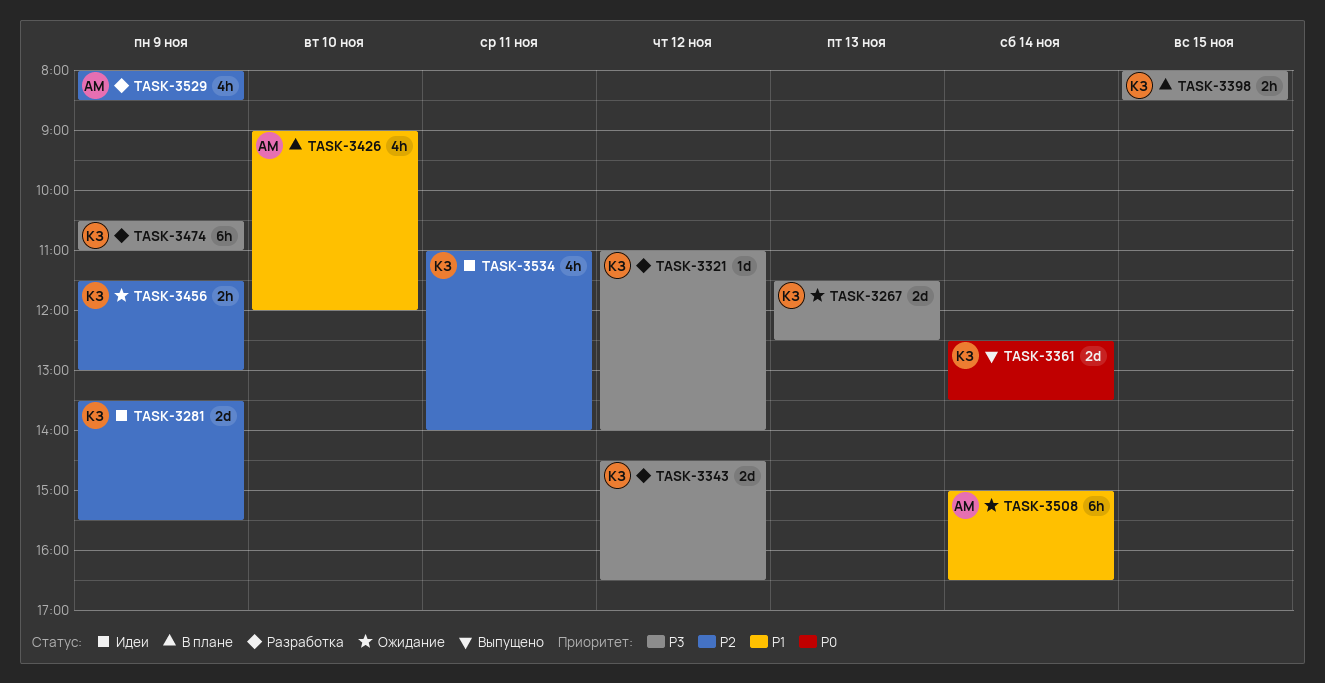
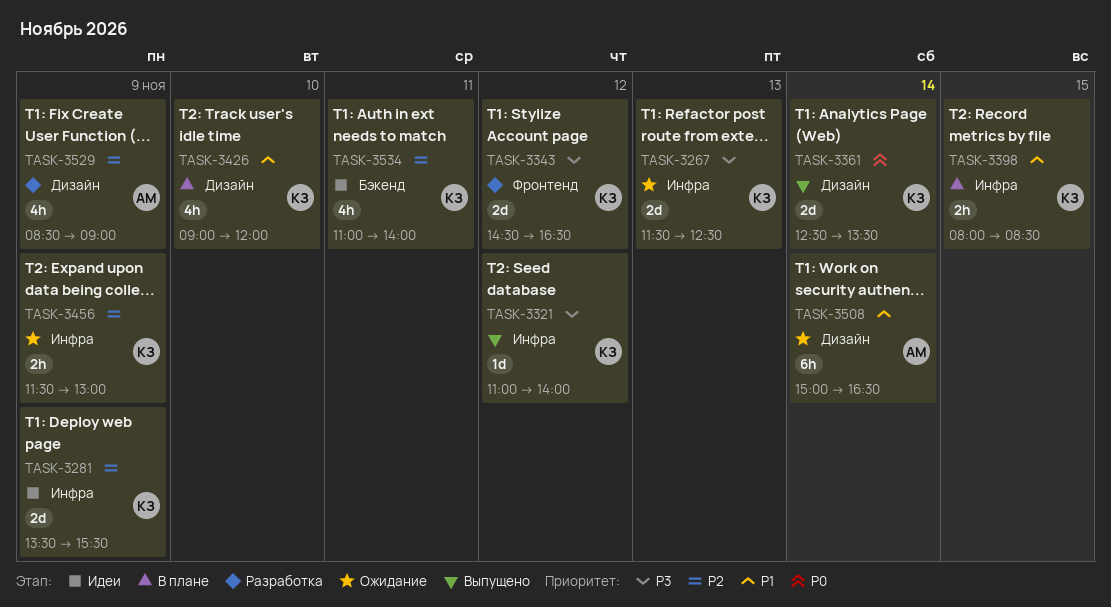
TASK-3321, status: Разработка -> Выпущено
TASK-3398, priority: P3 -> P1
TASK-3426, owner: АМ -> КЗ
TASK-3474: present -> none
TASK-3529, begins: 08:00 -> 08:30
TASK-3529, ends: 08:30 -> 09:00

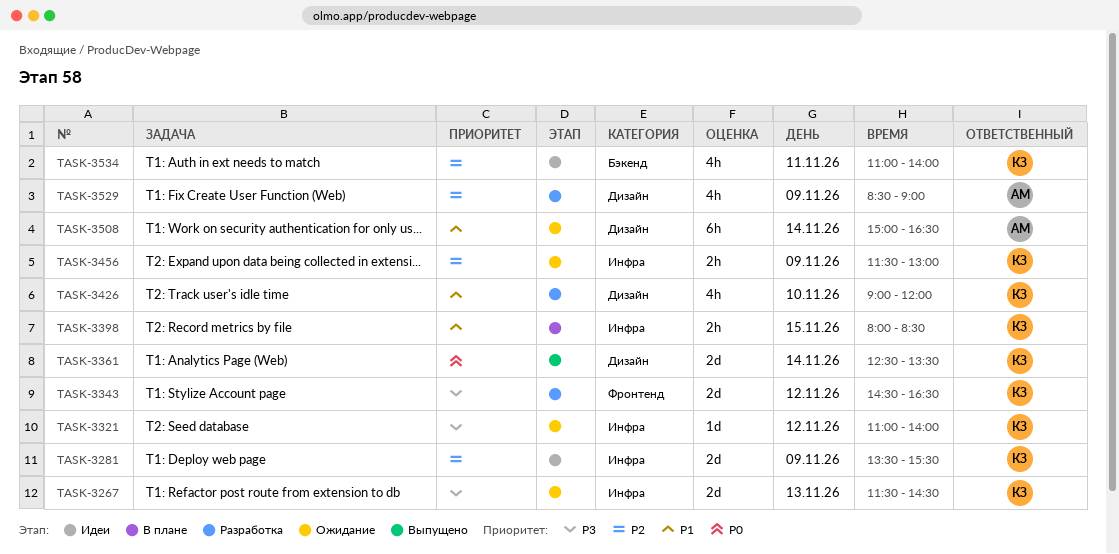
TASK-3267, ends: 12:30 -> 14:30
TASK-3321, status: Выпущено -> Ожидание
TASK-3426, status: В плане -> Разработка

